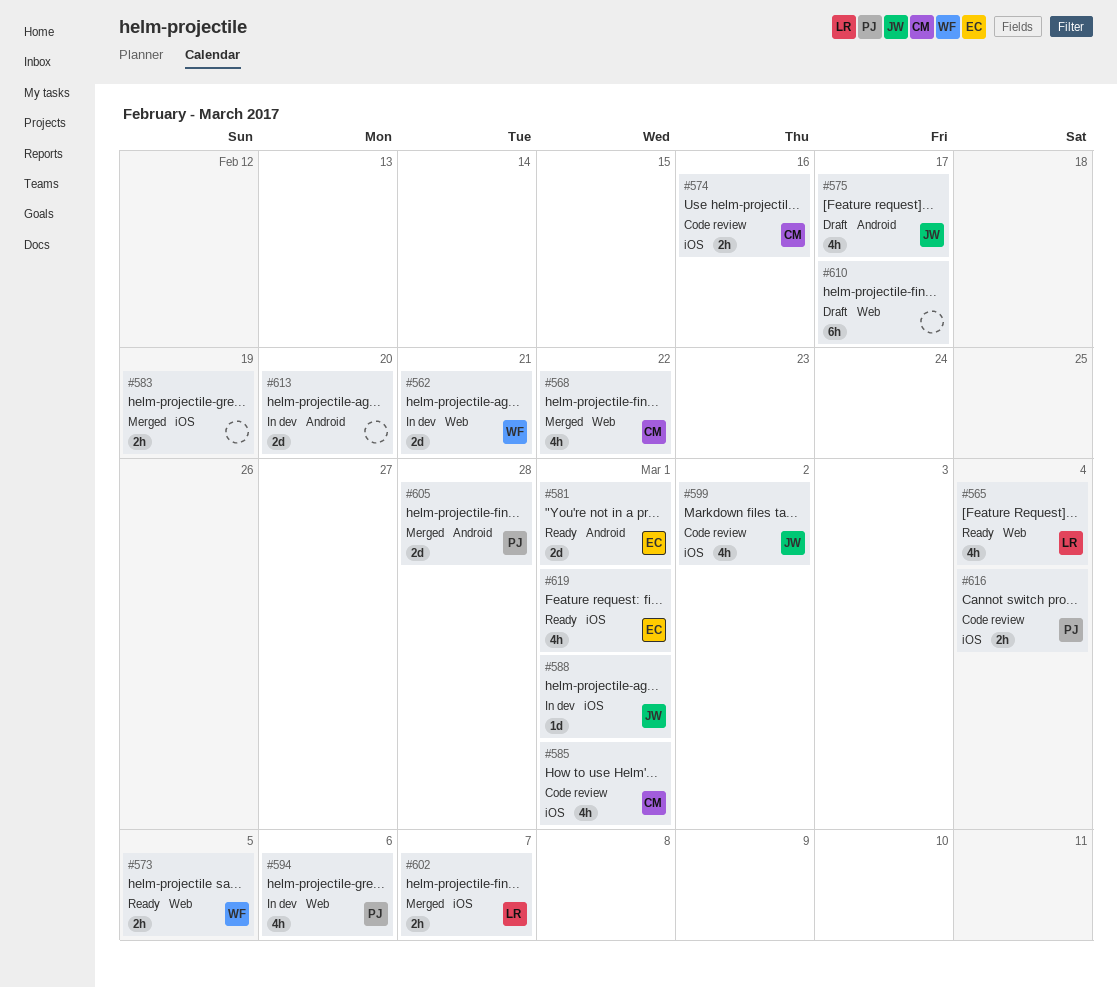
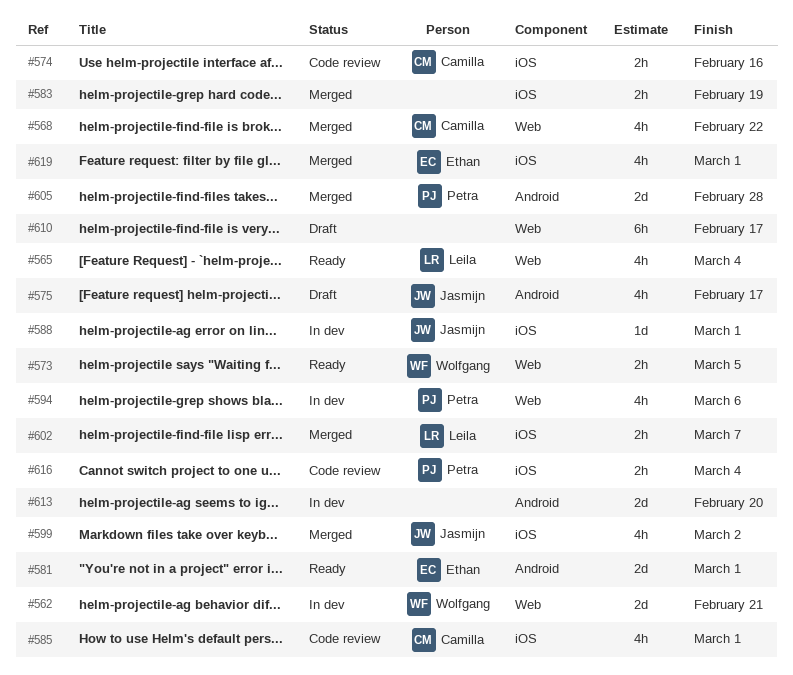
#599, status: Code review -> Merged
#619, status: Ready -> Merged

